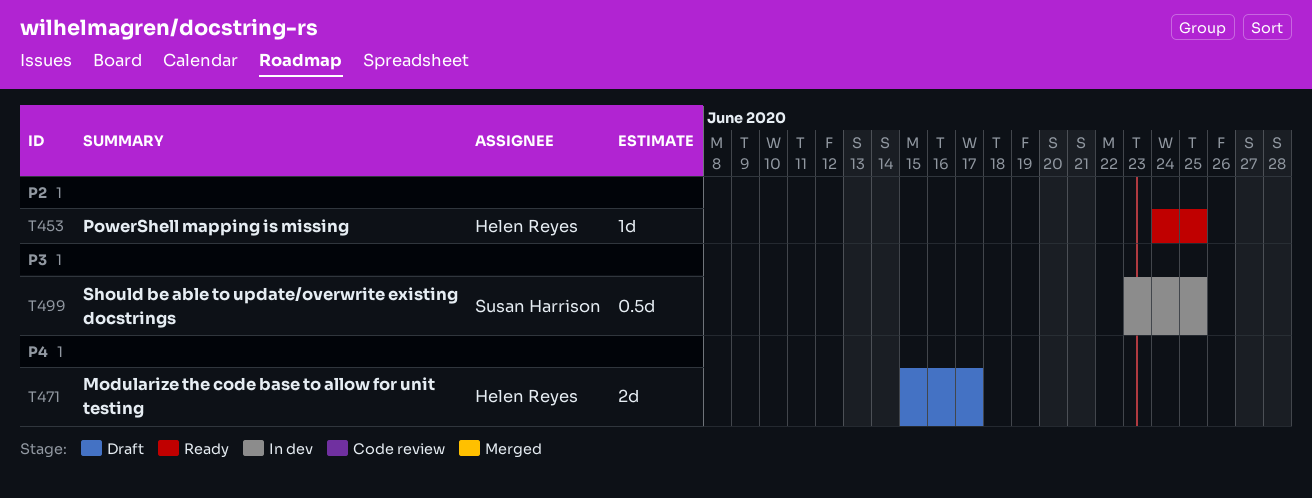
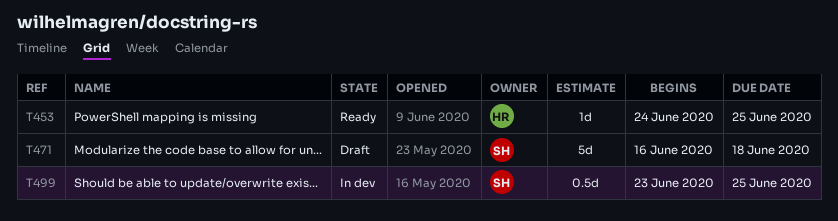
T471, owner: Helen Reyes -> Susan Harrison
T471, estimate: 2d -> 5d
T471, start: Jun 15 -> Jun 16
T471, due: Jun 17 -> Jun 18

